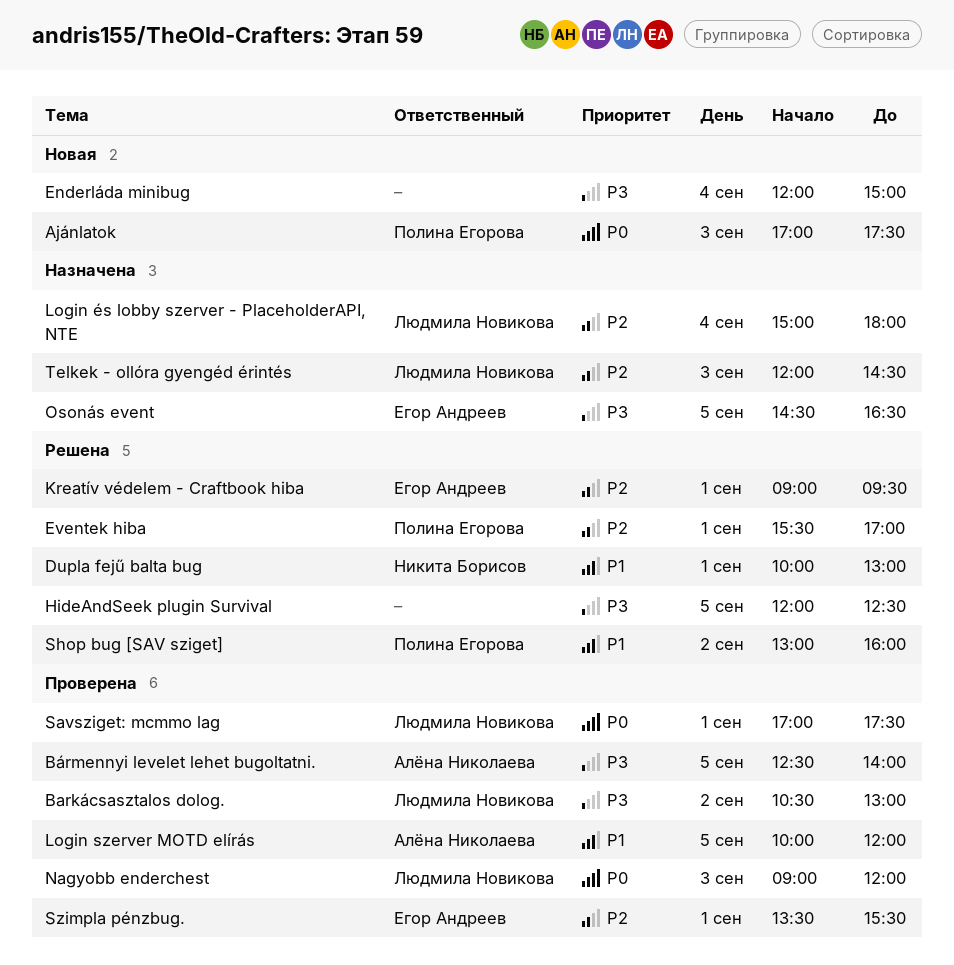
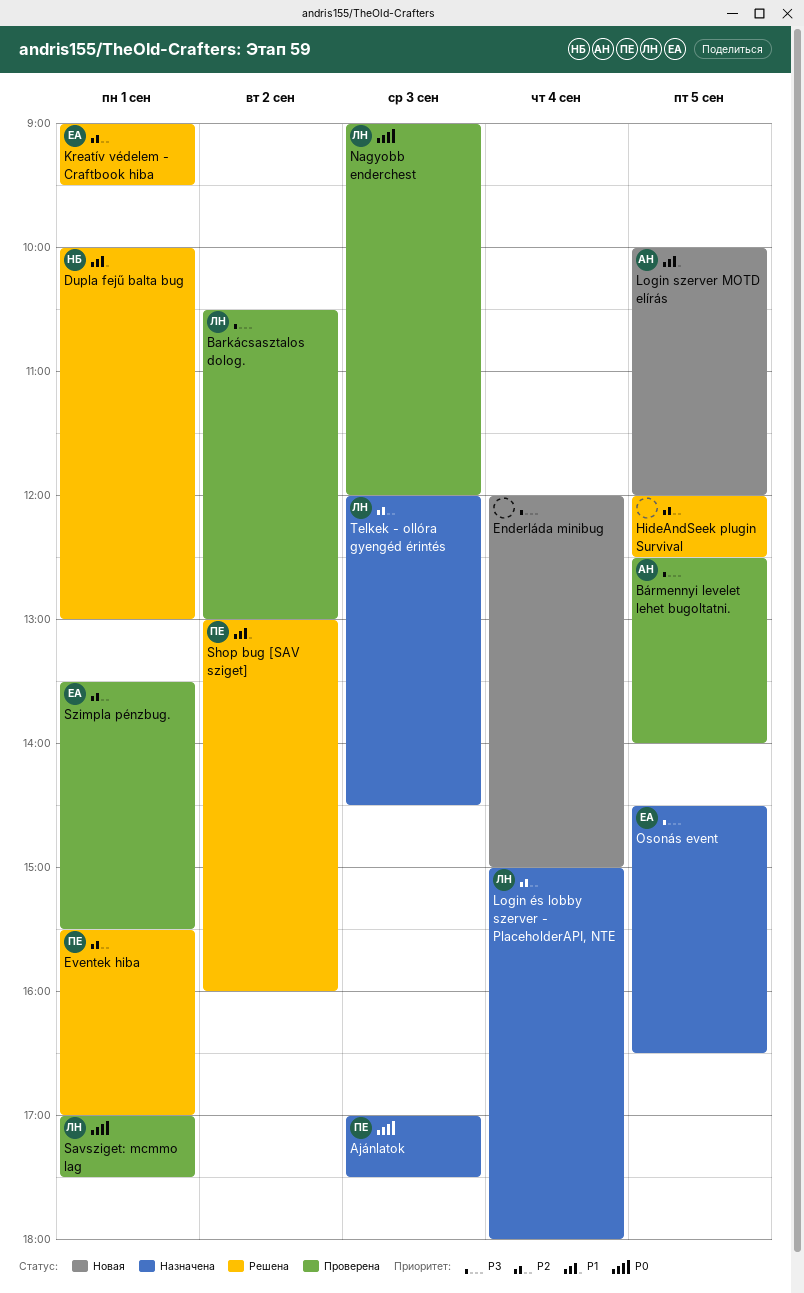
Ajánlatok, status: Новая -> Назначена
HideAndSeek plugin Survival, priority: P3 -> P2
Login szerver MOTD elírás, status: Проверена -> Новая

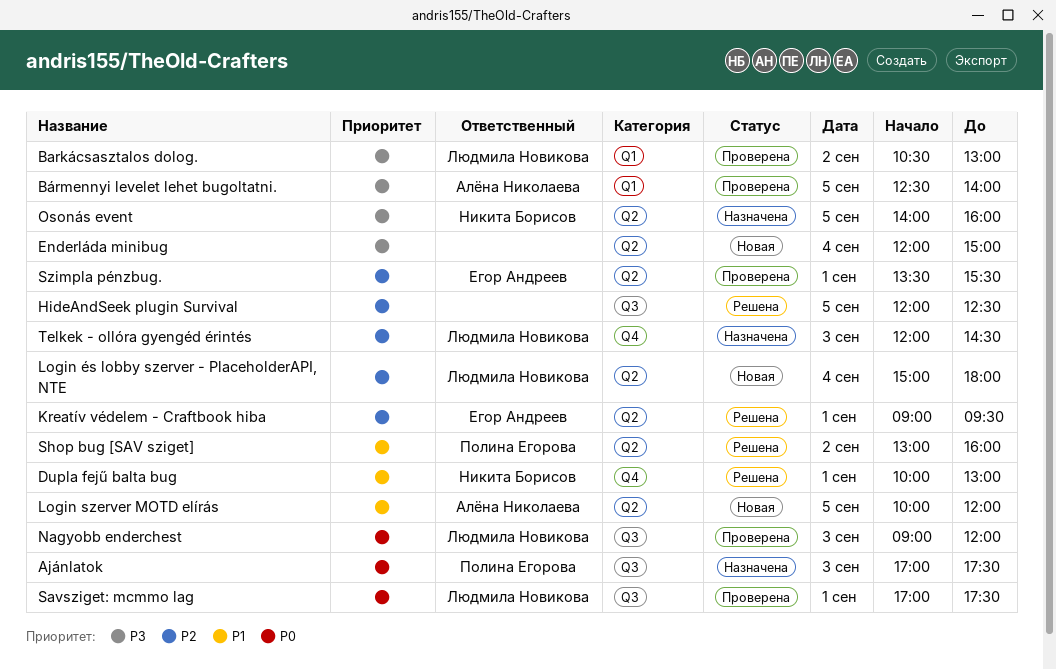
Eventek hiba: present -> none
Login és lobby szerver - PlaceholderAPI, NTE, status: Назначена -> Новая
Osonás event, owner: Егор Андреев -> Никита Борисов
Osonás event, begins: 14:30 -> 14:00
Osonás event, ends: 16:30 -> 16:00

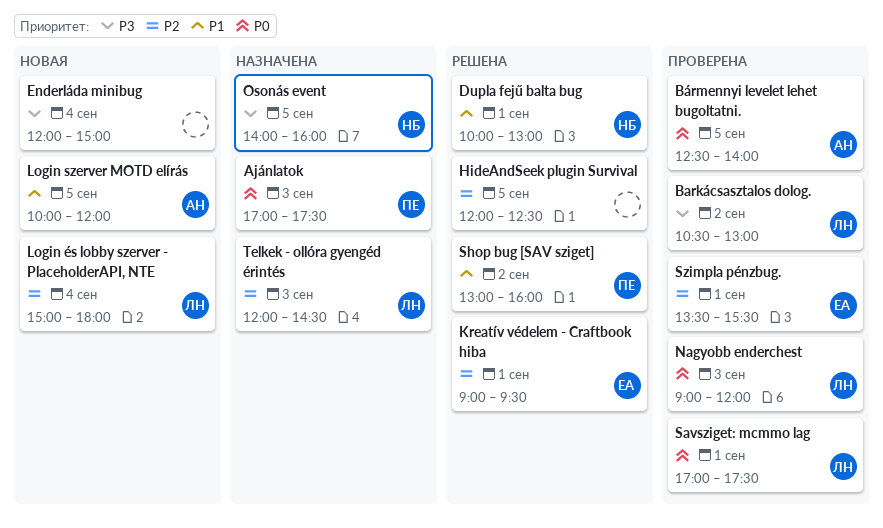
Bármennyi levelet lehet bugoltatni., priority: P3 -> P0

